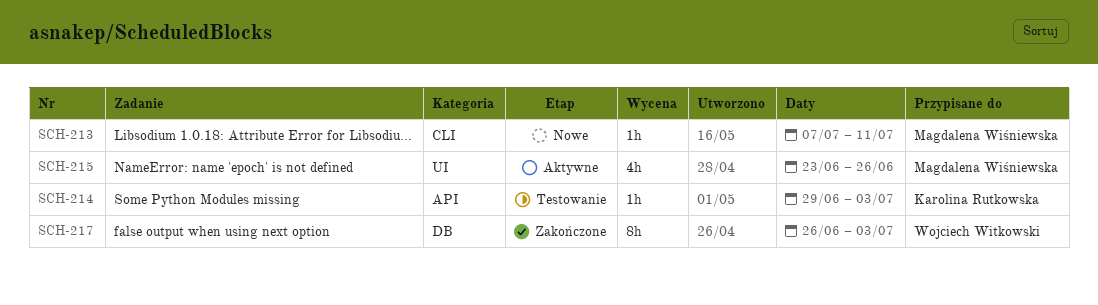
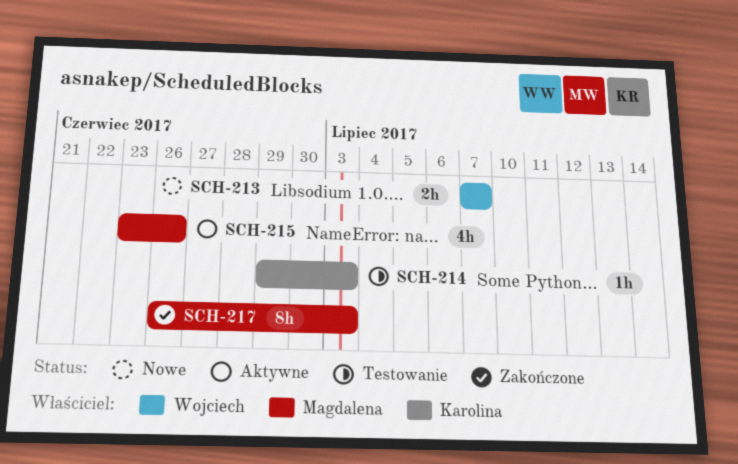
SCH-213, owner: Magdalena Wiśniewska -> Wojciech Witkowski
SCH-213, estimate: 1h -> 2h
SCH-213, due: Jul 11 -> Jul 7
SCH-217, owner: Wojciech Witkowski -> Magdalena Wiśniewska

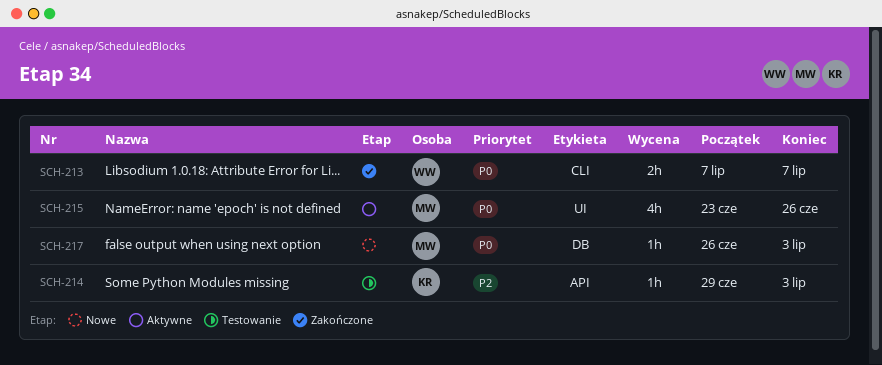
SCH-213, status: Nowe -> Zakończone
SCH-217, status: Zakończone -> Nowe
SCH-217, estimate: 8h -> 1h

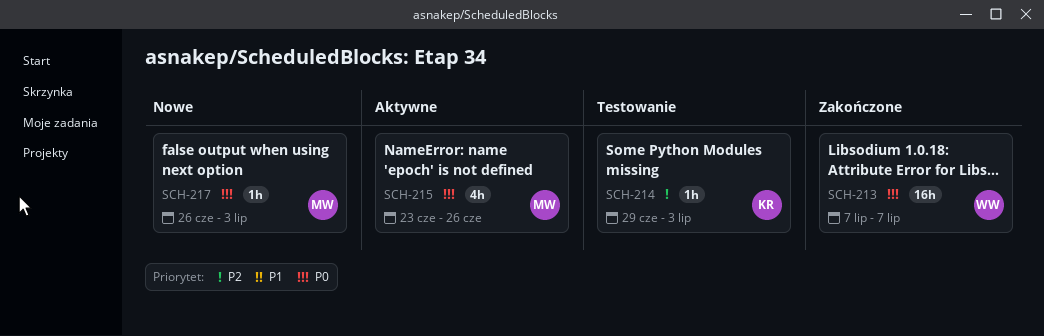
SCH-213, estimate: 2h -> 16h

